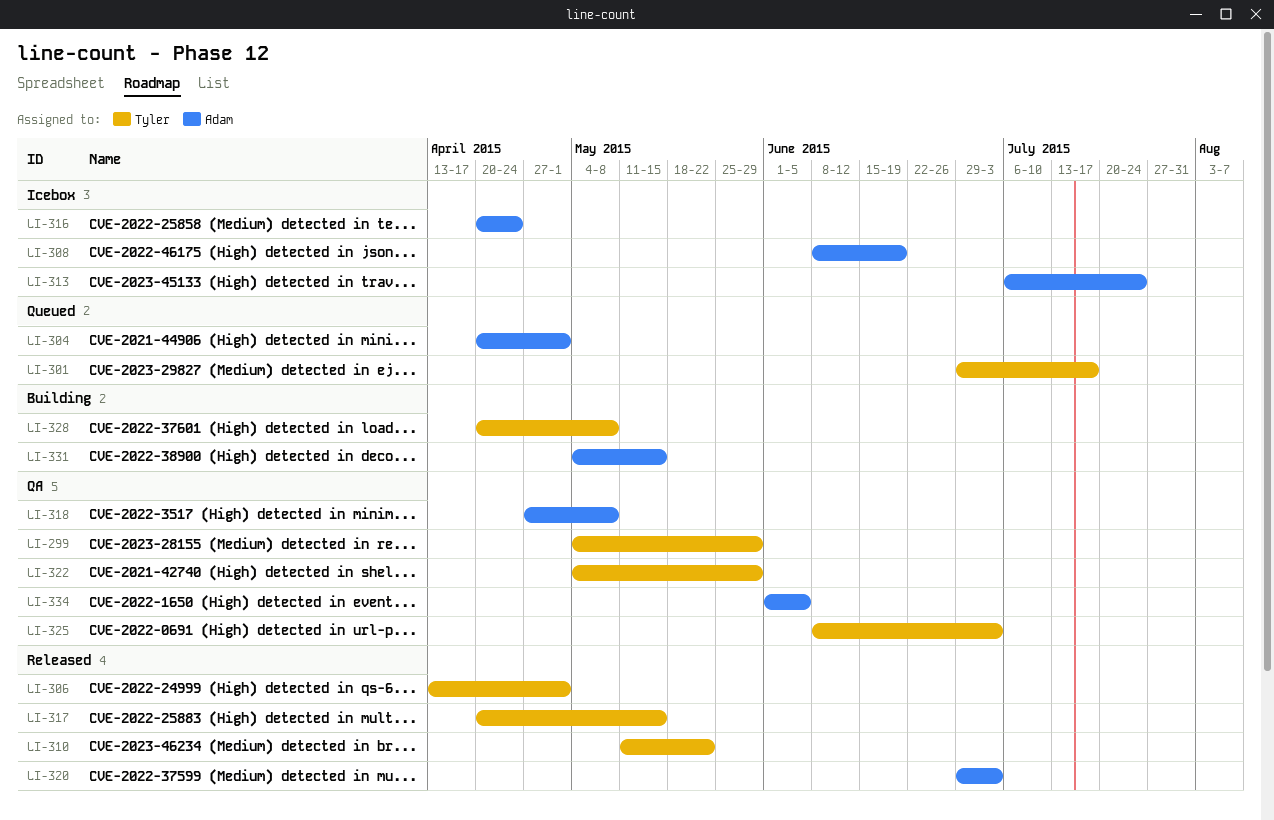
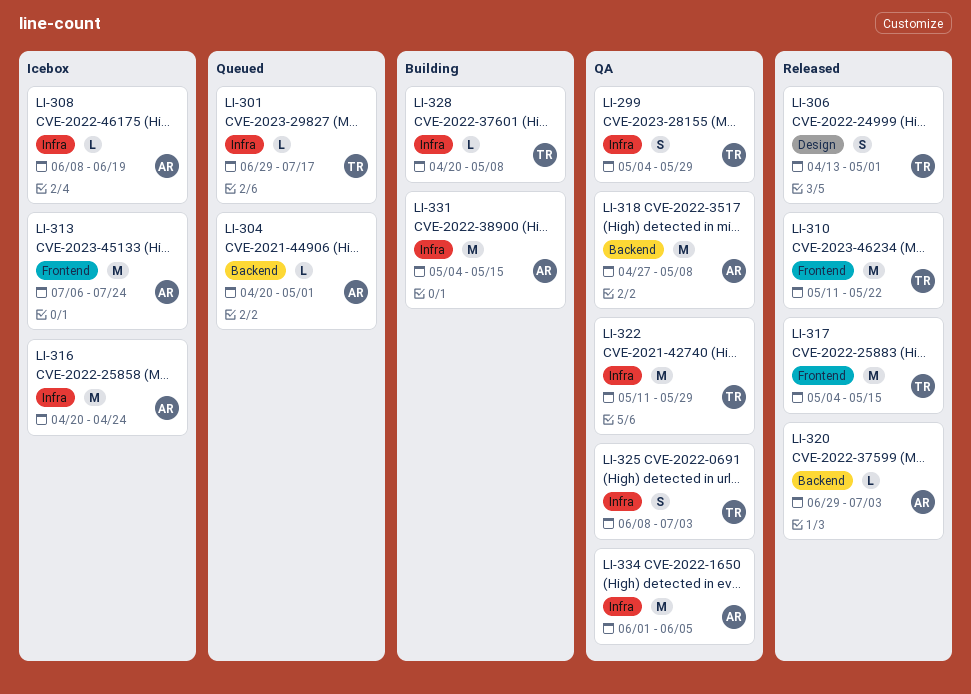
LI-317, start: Apr 20 -> May 4
LI-322, start: May 4 -> May 11

